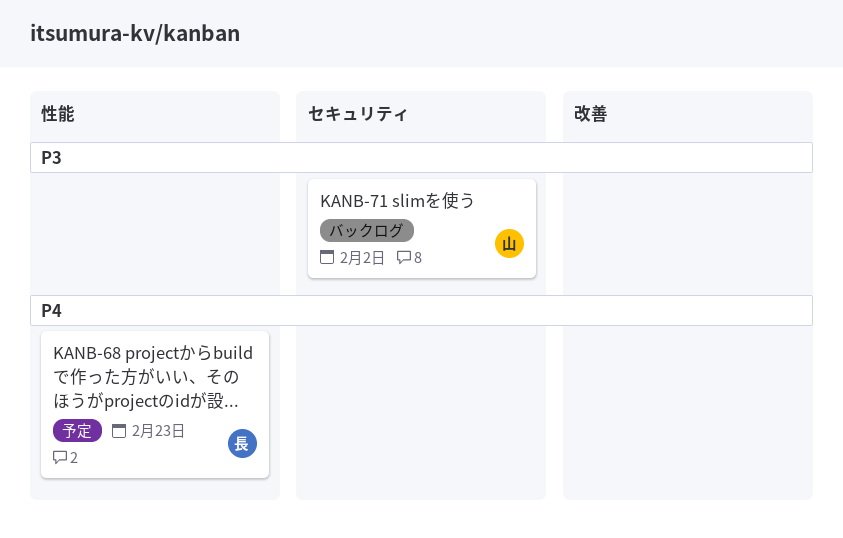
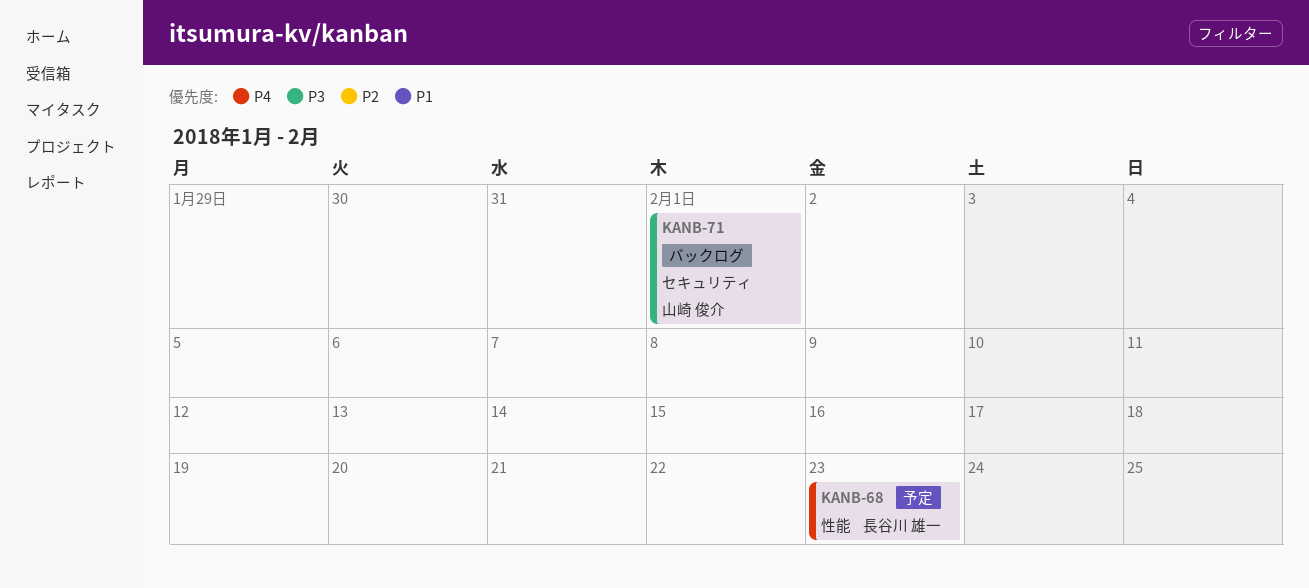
KANB-71, due: Feb 2 -> Feb 1

